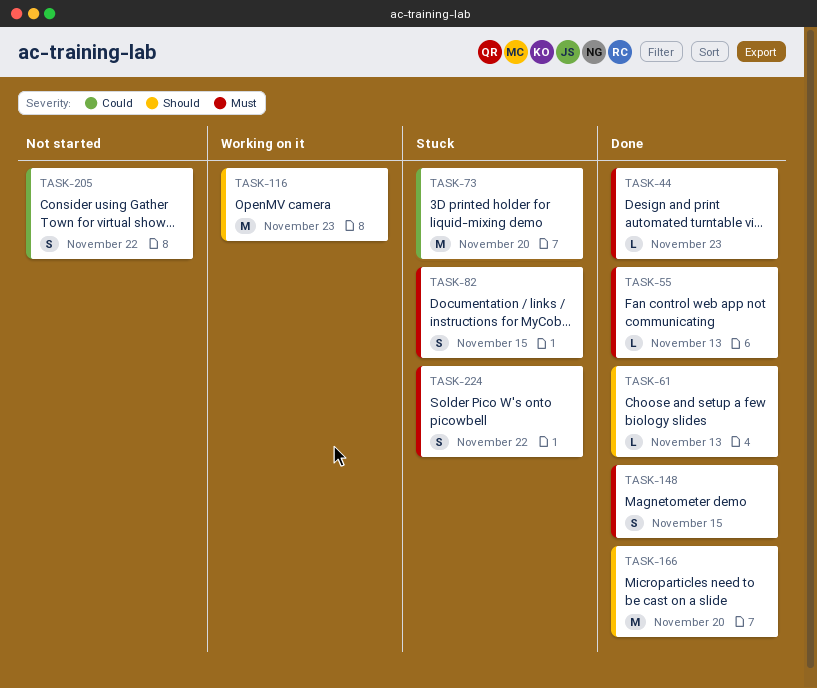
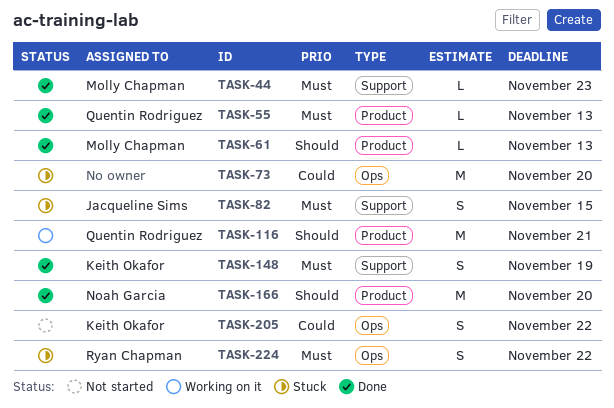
TASK-116, due: Nov 23 -> Nov 21
TASK-148, due: Nov 15 -> Nov 19

